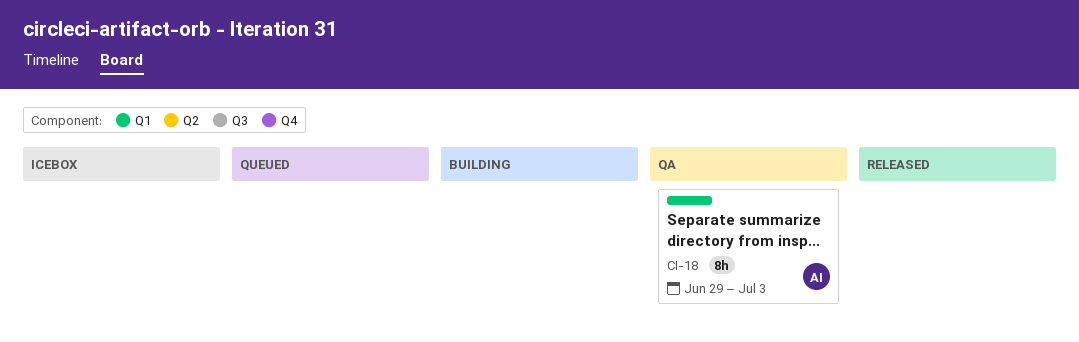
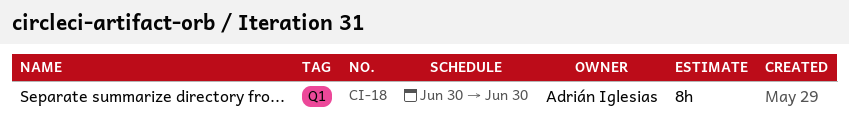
CI-18, start: Jun 29 -> Jun 30
CI-18, due: Jul 3 -> Jun 30

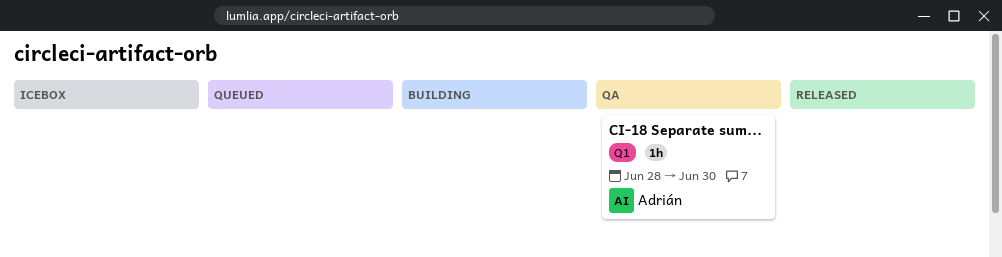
CI-18, estimate: 8h -> 1h
CI-18, start: Jun 30 -> Jun 28

